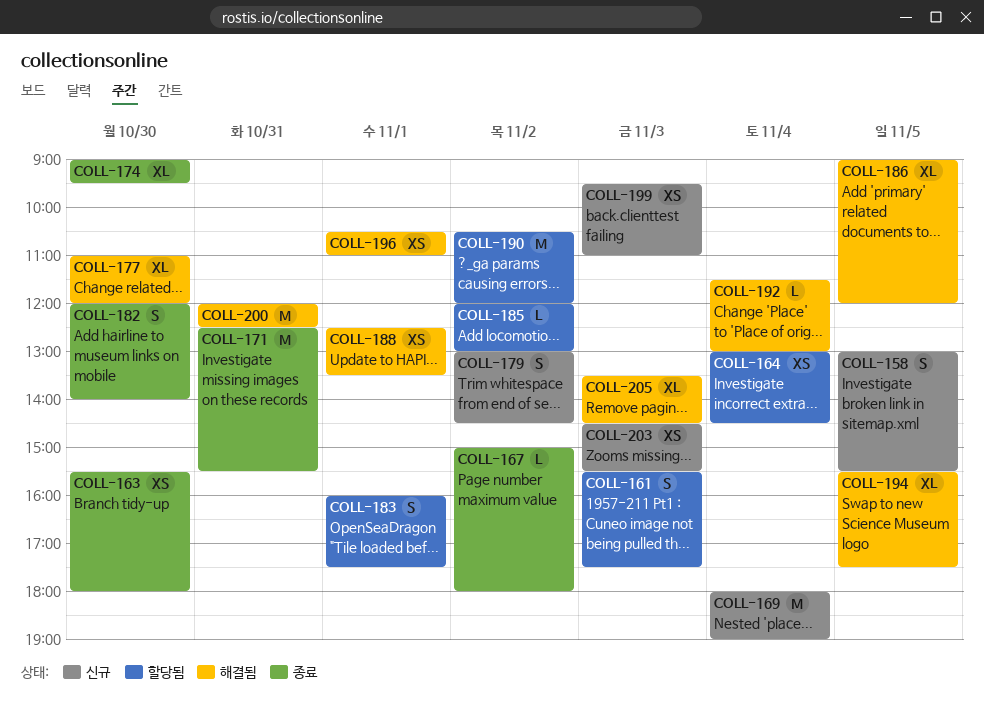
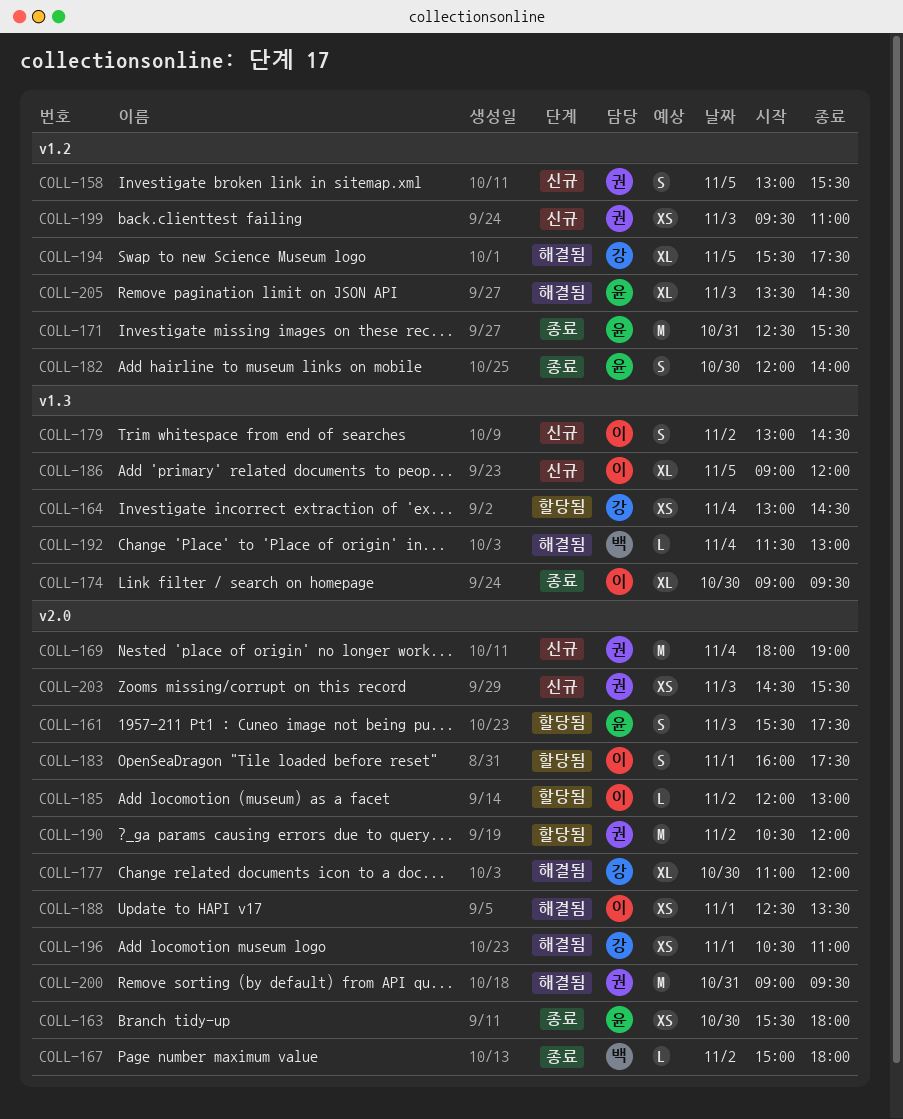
COLL-186, status: 해결됨 -> 신규
COLL-200, begins: 12:00 -> 09:00
COLL-200, ends: 12:30 -> 09:30

